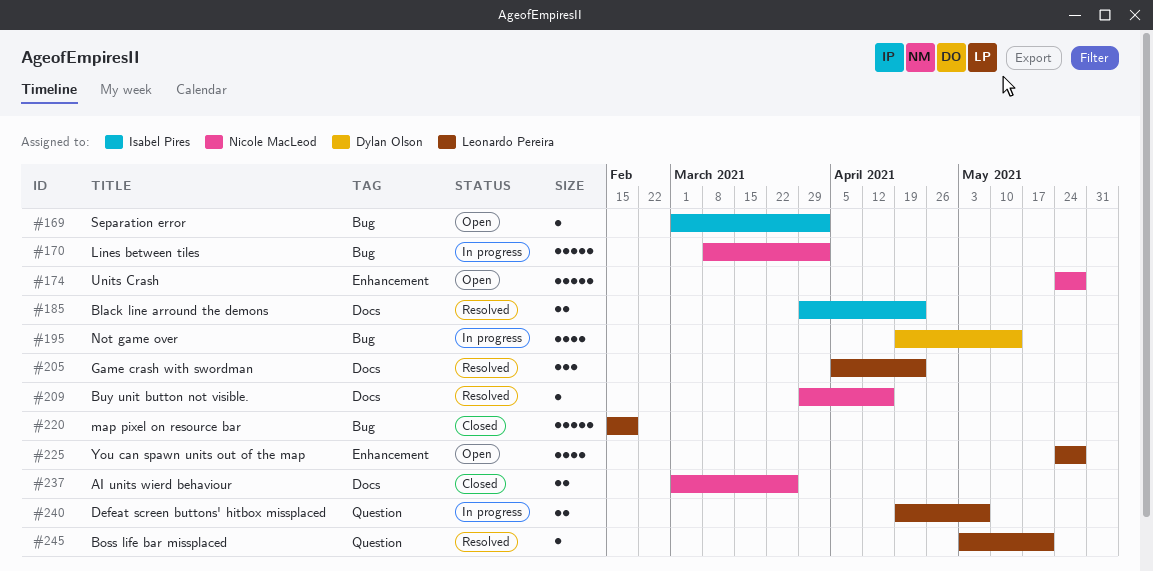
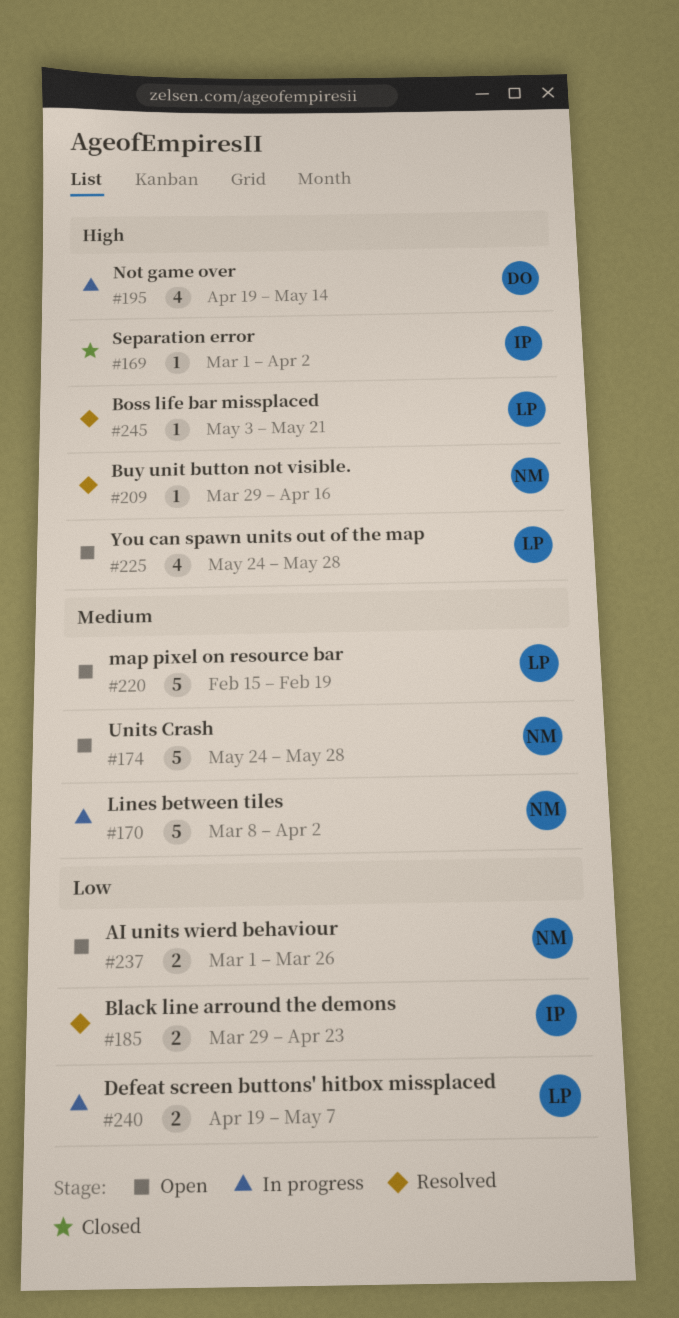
#169, status: Open -> Closed
#205: present -> none
#220, status: Closed -> Open
#237, status: Closed -> Open

